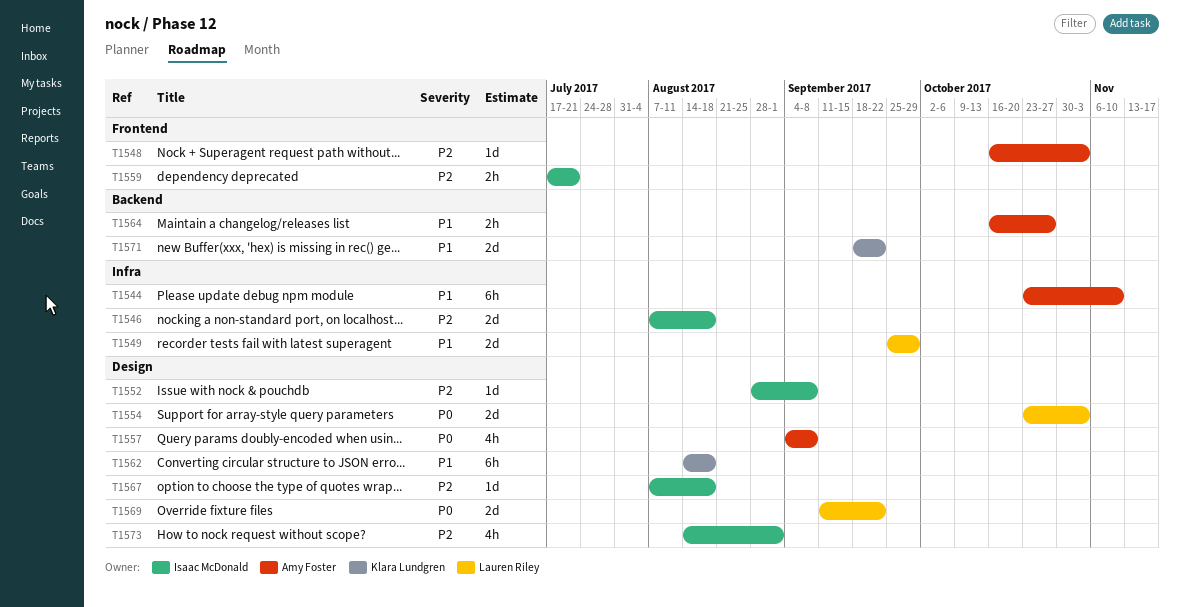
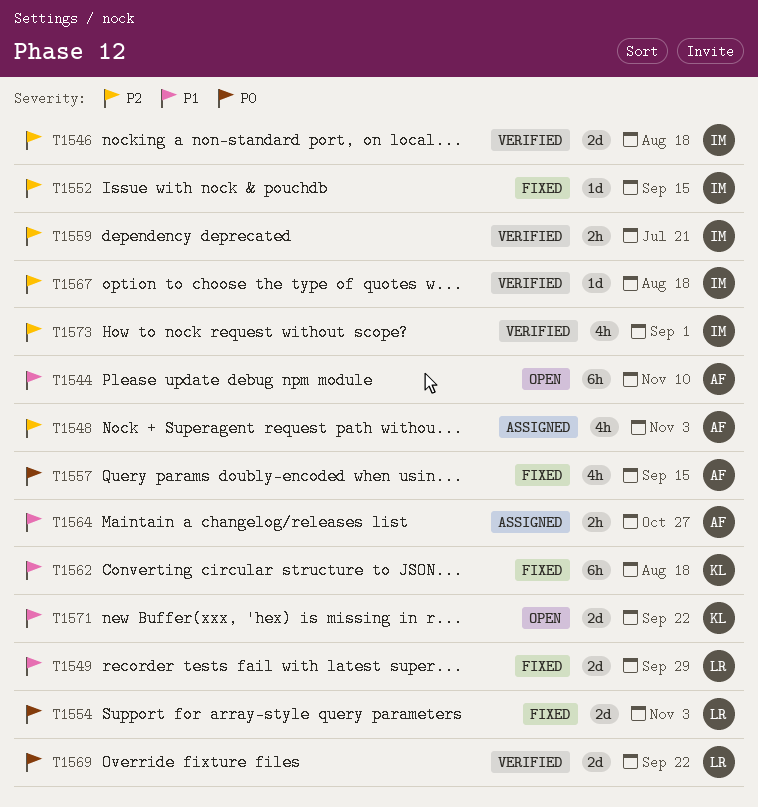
T1548, estimate: 1d -> 4h
T1552, due: Sep 8 -> Sep 15
T1557, due: Sep 8 -> Sep 15

